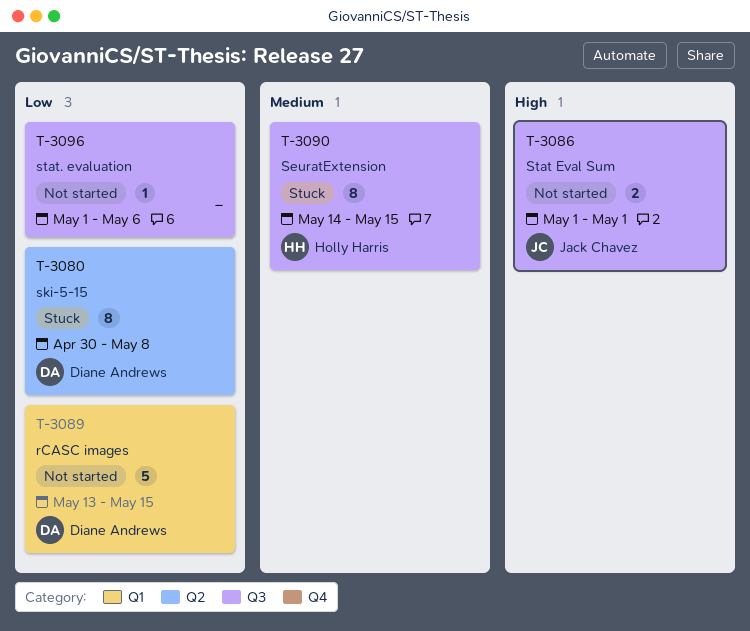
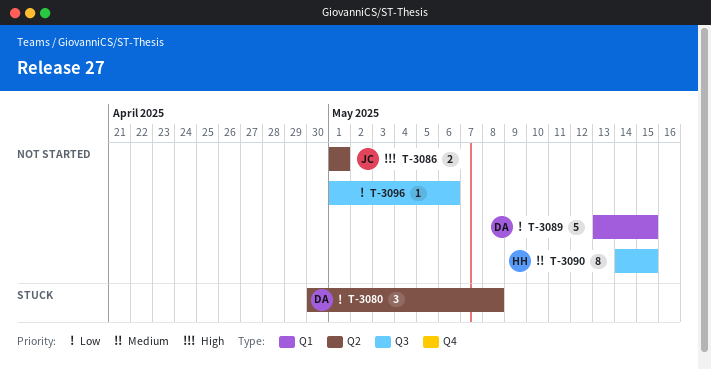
T-3080, estimate: 8 -> 3
T-3086, label: Q3 -> Q2
T-3090, status: Stuck -> Not started

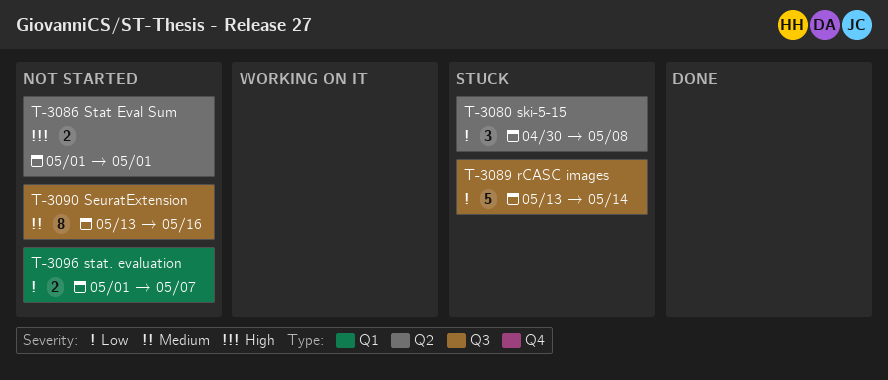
T-3089, status: Not started -> Stuck
T-3089, label: Q1 -> Q3
T-3089, due: May 15 -> May 14
T-3090, start: May 14 -> May 13
T-3090, due: May 15 -> May 16
T-3096, label: Q3 -> Q1
T-3096, estimate: 1 -> 2
T-3096, due: May 6 -> May 7

